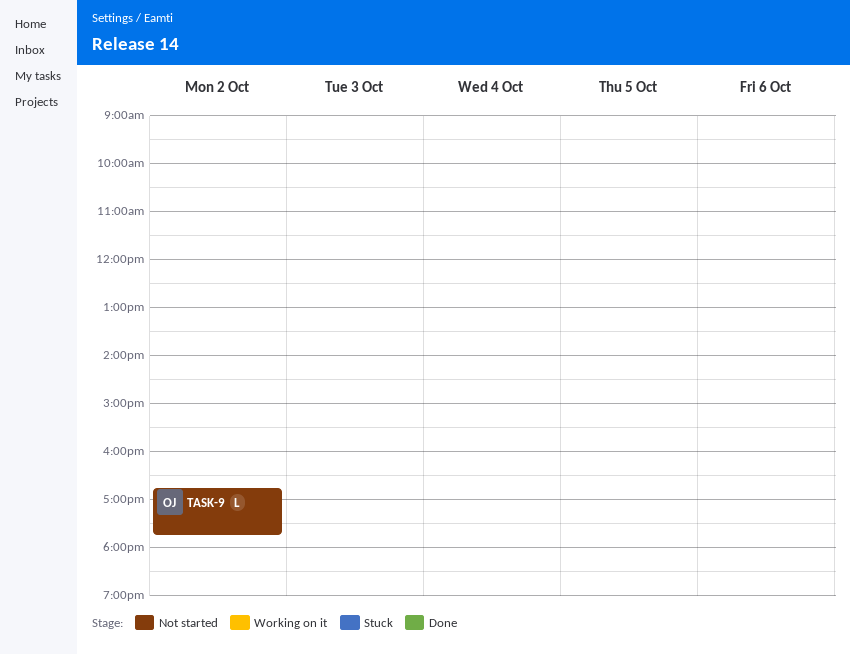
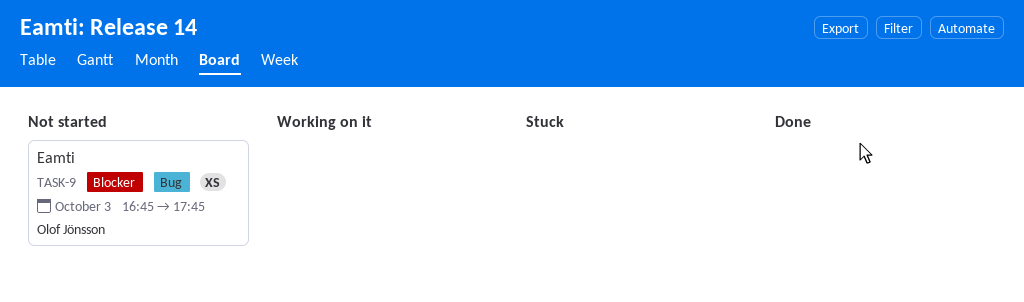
TASK-9, estimate: L -> XS
TASK-9, day: Oct 2 -> Oct 3

